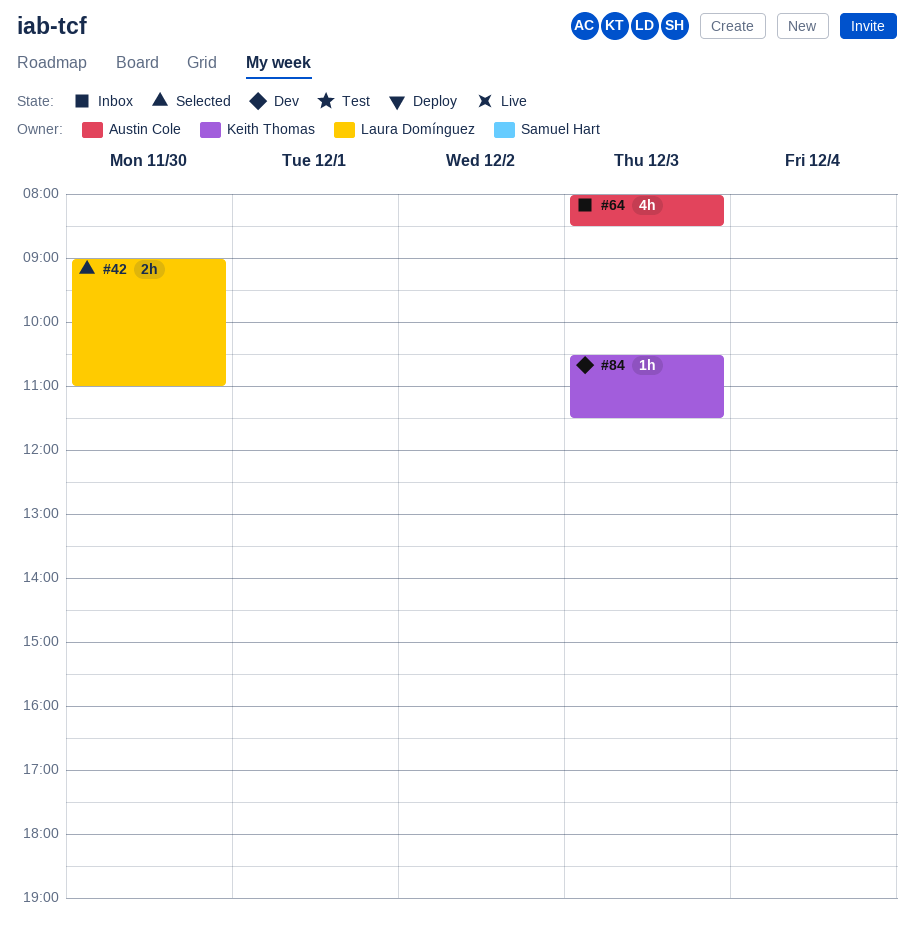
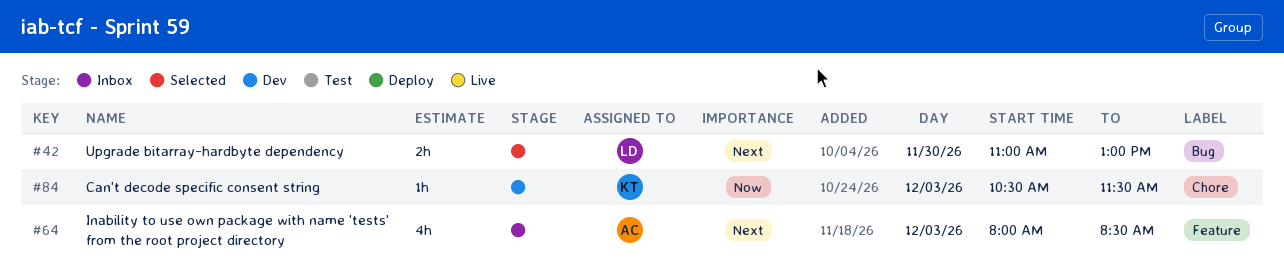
#42, begins: 09:00 -> 11:00
#42, ends: 11:00 -> 13:00

